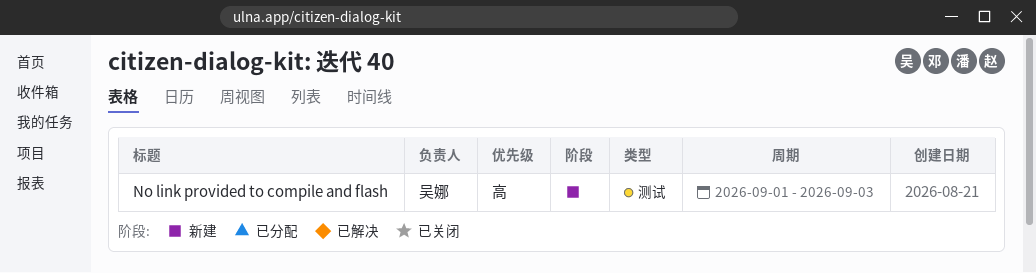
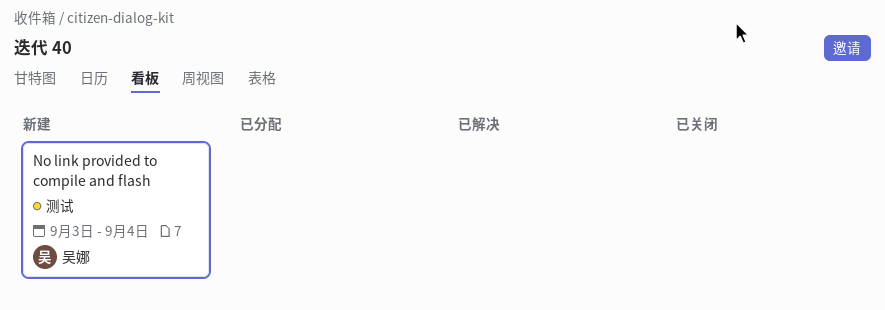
No link provided to compile and flash, start: Sep 1 -> Sep 3
No link provided to compile and flash, due: Sep 3 -> Sep 4

